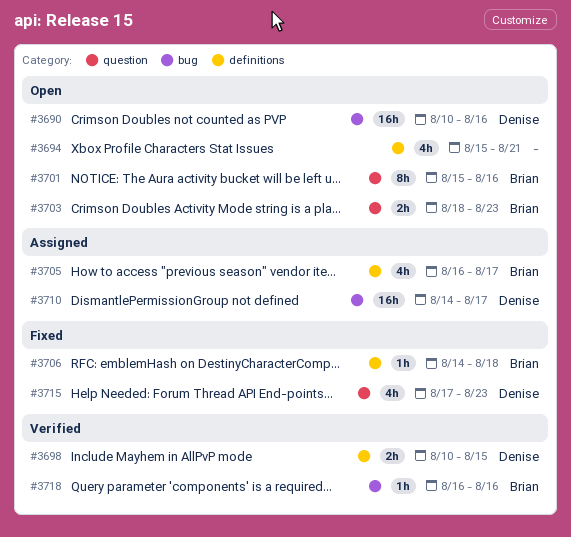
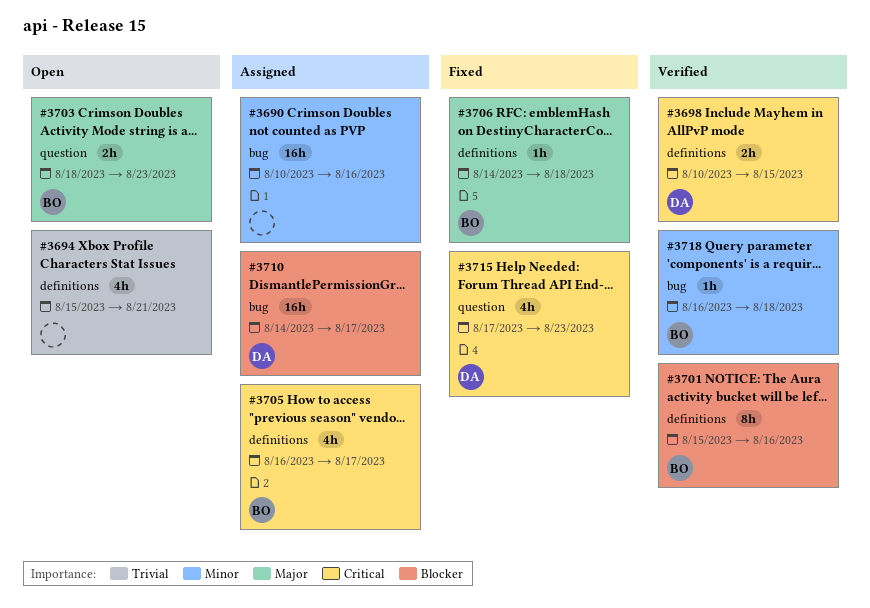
#3690, status: Open -> Assigned
#3690, owner: Denise -> none
#3701, status: Open -> Verified
#3701, label: question -> definitions
#3718, due: Aug 16 -> Aug 18

